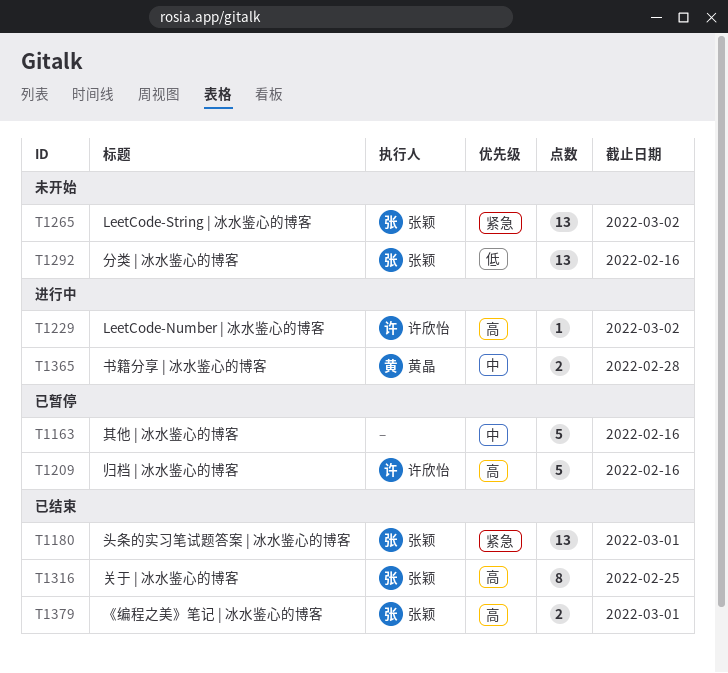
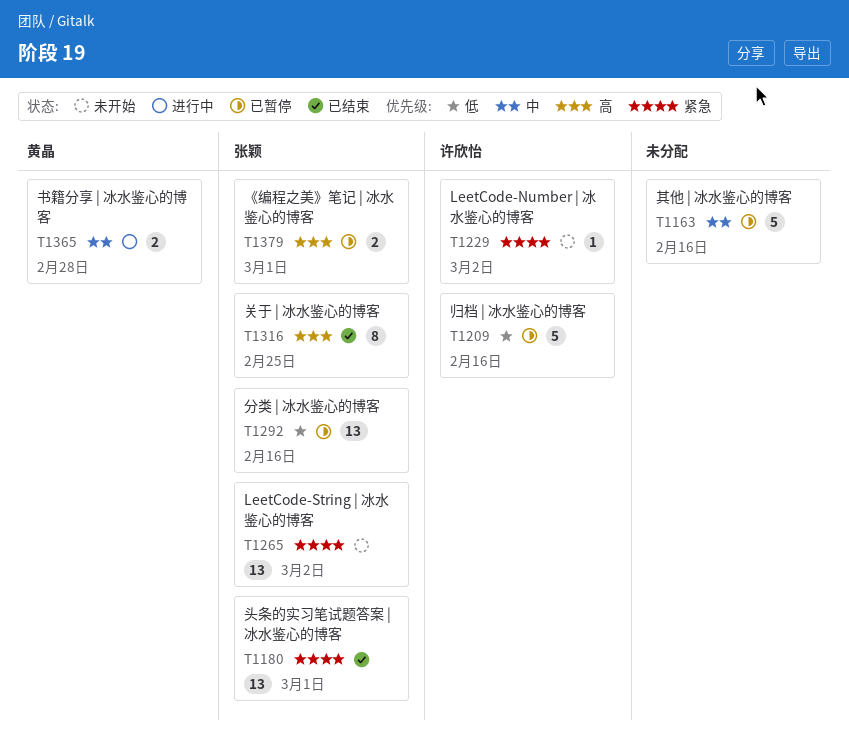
T1209, priority: 高 -> 低
T1229, status: 进行中 -> 未开始
T1229, priority: 高 -> 紧急
T1292, status: 未开始 -> 已暂停
T1379, status: 已结束 -> 已暂停

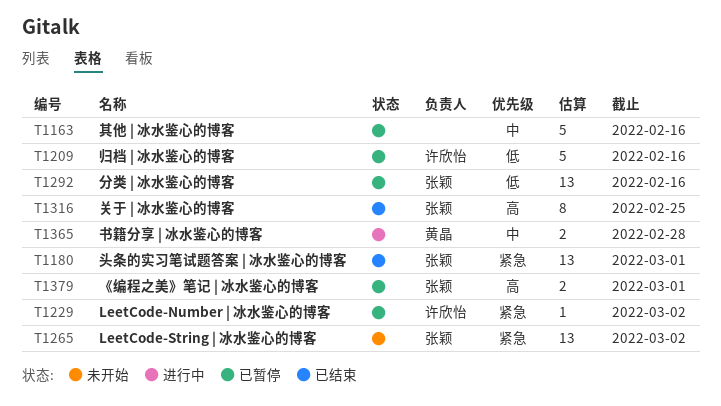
T1229, status: 未开始 -> 已暂停

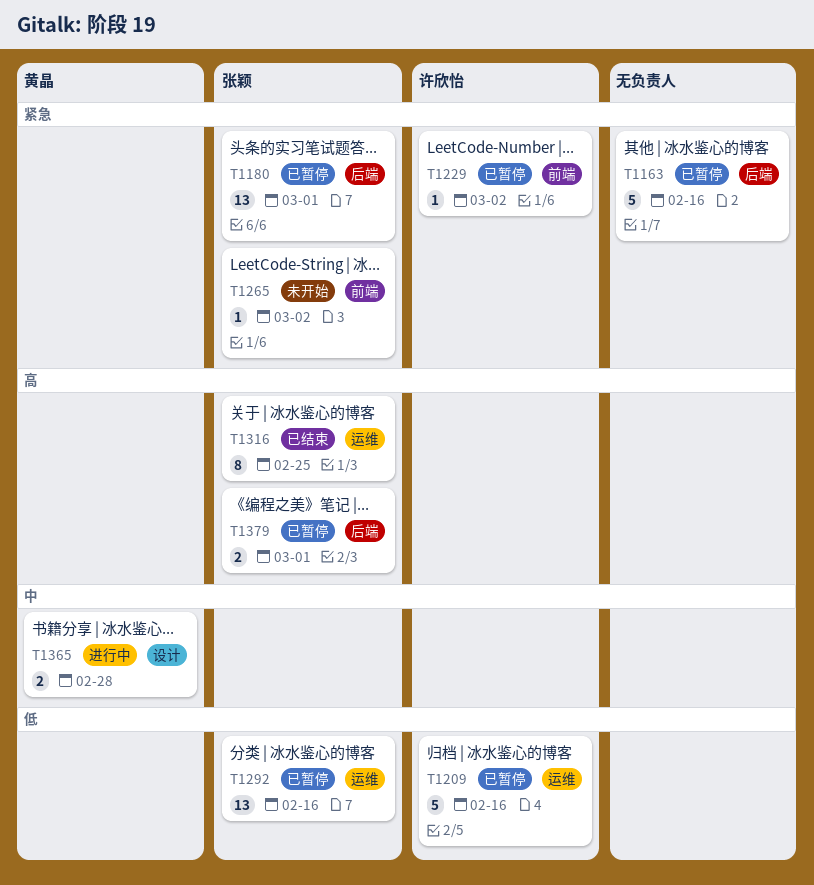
T1163, priority: 中 -> 紧急
T1180, status: 已结束 -> 已暂停
T1265, estimate: 13 -> 1

